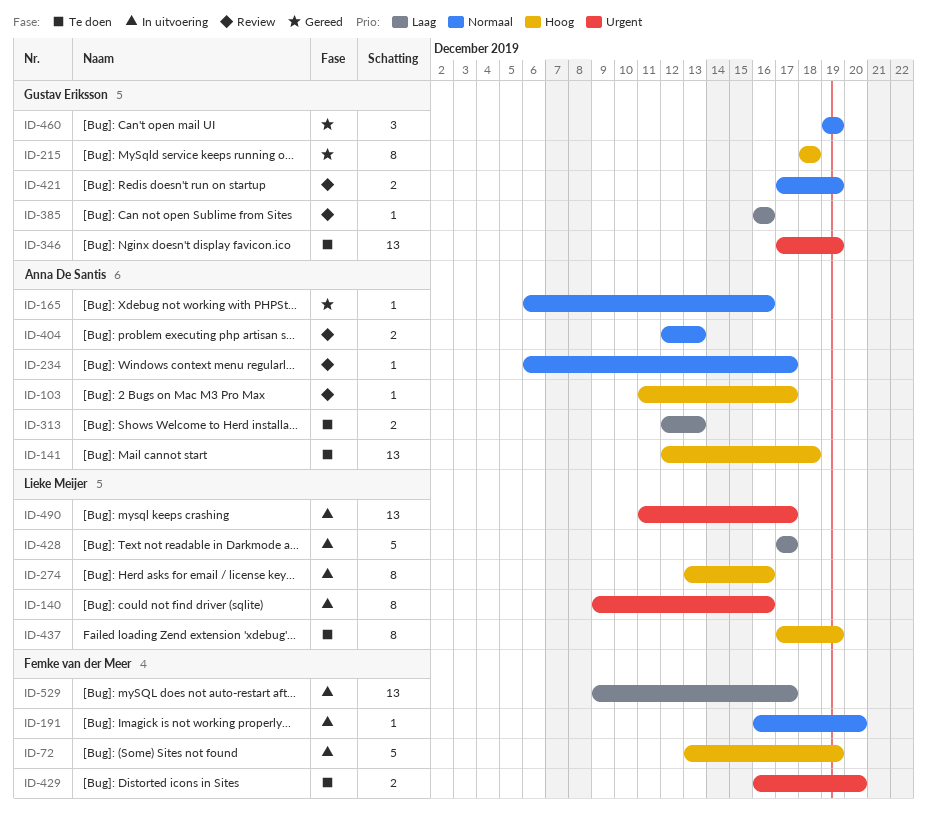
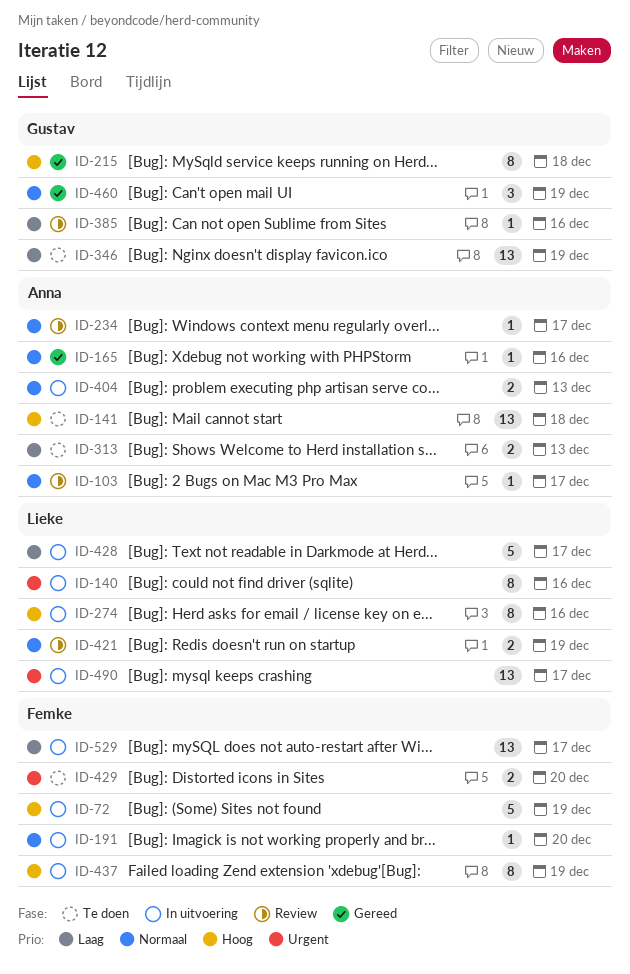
ID-103, priority: Hoog -> Normaal
ID-346, priority: Urgent -> Laag
ID-404, status: Review -> In uitvoering
ID-421, owner: Gustav Eriksson -> Lieke Meijer
ID-437, status: Te doen -> In uitvoering
ID-437, owner: Lieke Meijer -> Femke van der Meer

